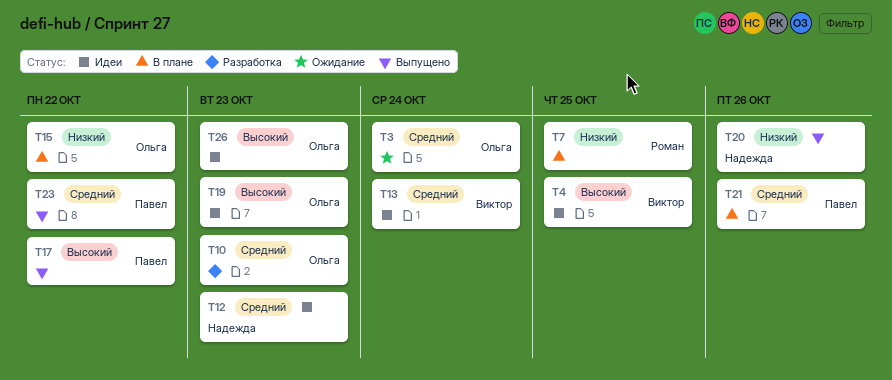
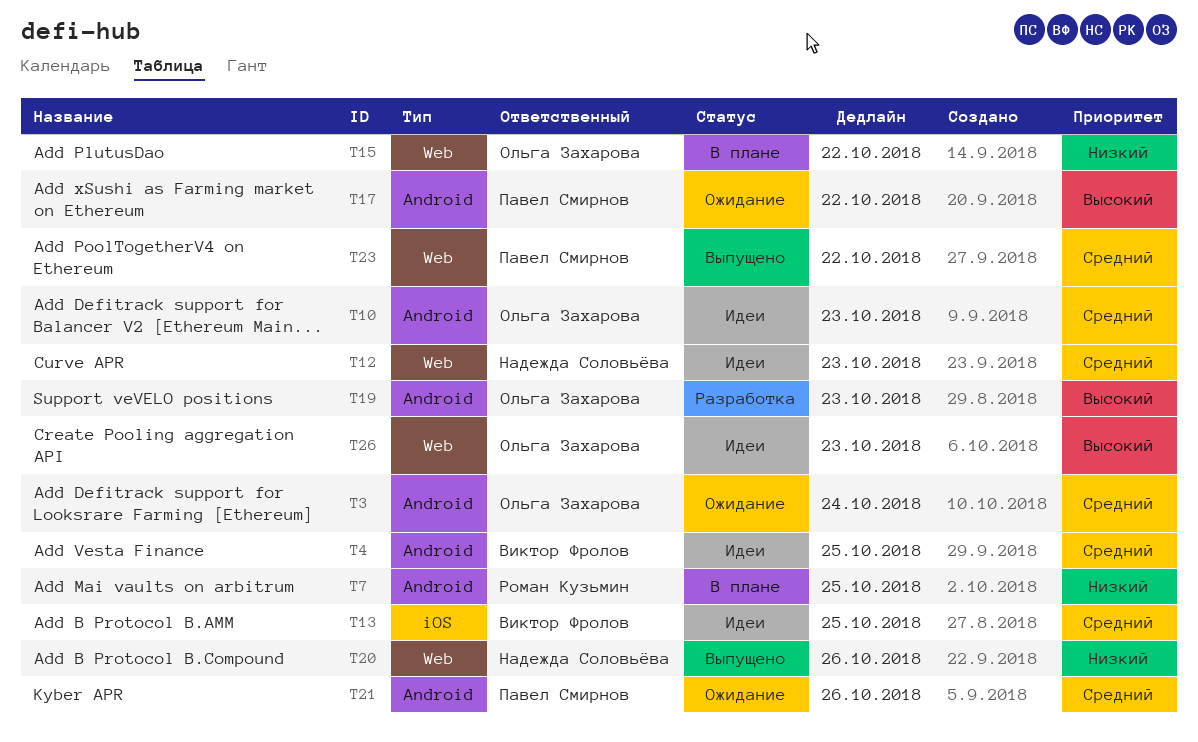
T4, priority: Высокий -> Средний
T10, status: Разработка -> Идеи
T13, due: Oct 24 -> Oct 25
T17, status: Выпущено -> Ожидание
T19, status: Идеи -> Разработка
T21, status: В плане -> Ожидание

